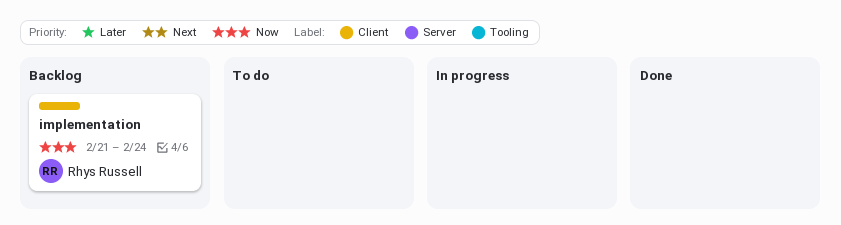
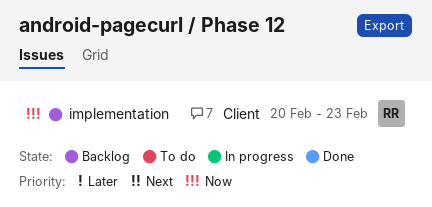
implementation, start: Feb 21 -> Feb 20
implementation, due: Feb 24 -> Feb 23

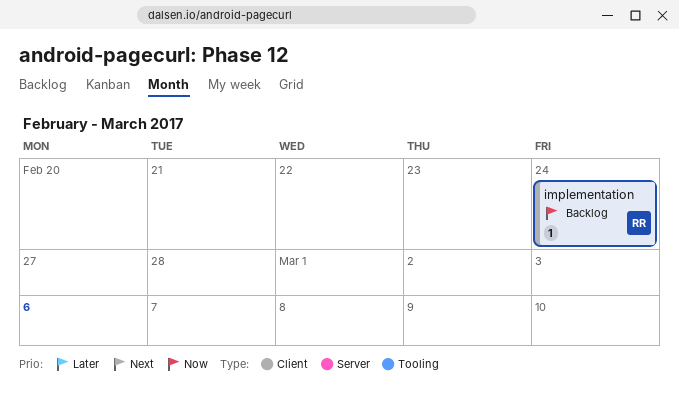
implementation, due: Feb 23 -> Feb 24

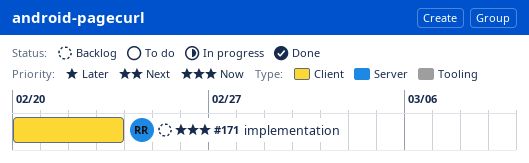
implementation, due: Feb 24 -> Feb 23

